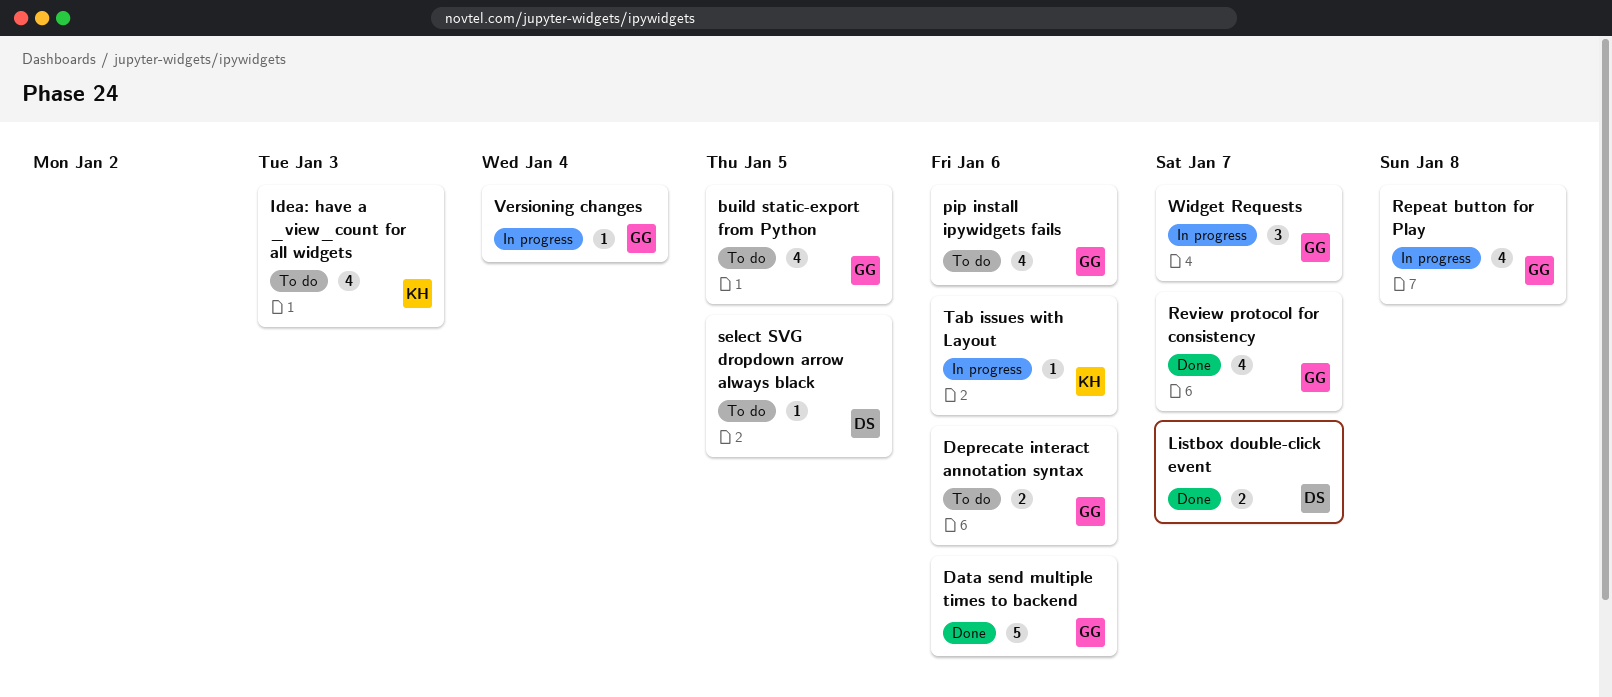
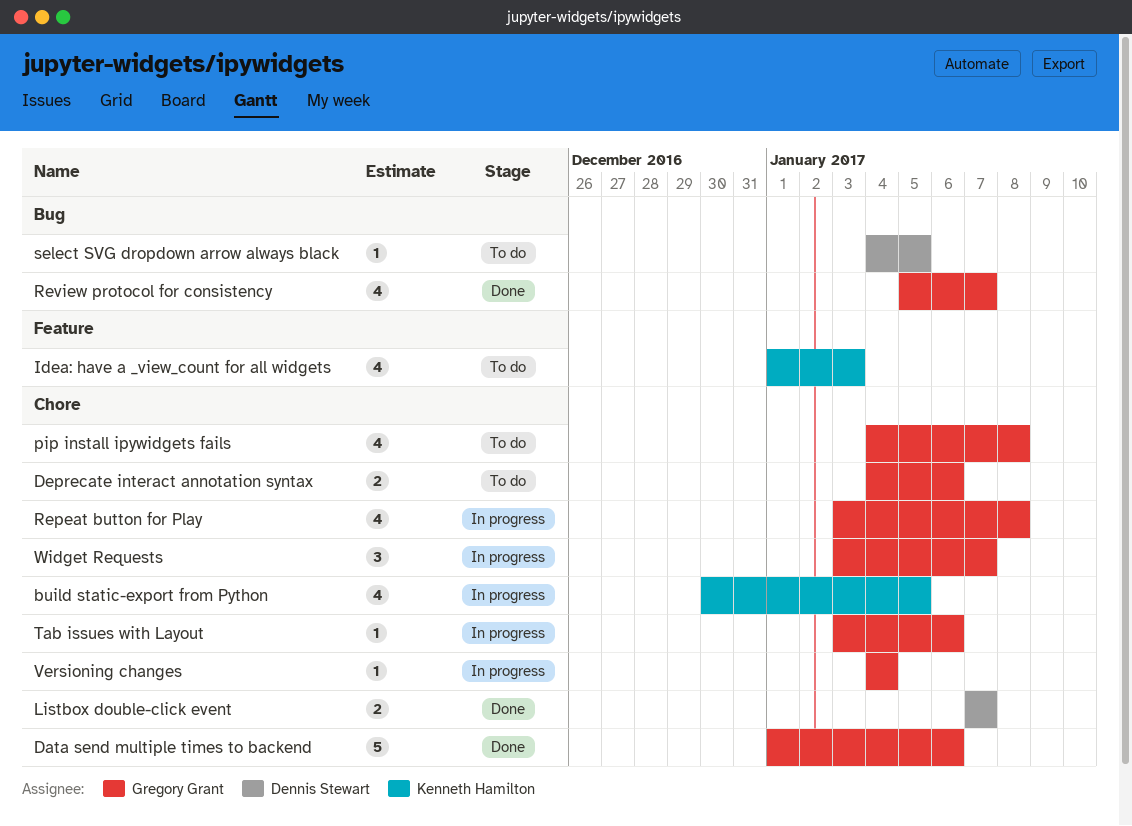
build static-export from Python, status: To do -> In progress
build static-export from Python, owner: Gregory Grant -> Kenneth Hamilton
pip install ipywidgets fails, due: Jan 6 -> Jan 8
Tab issues with Layout, owner: Kenneth Hamilton -> Gregory Grant

